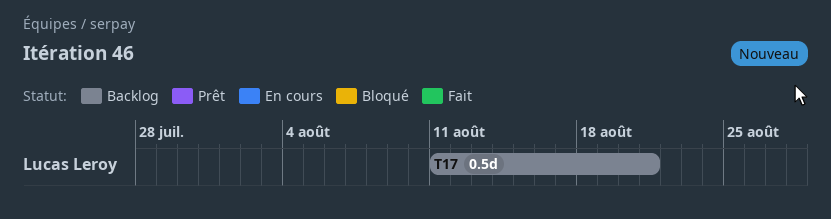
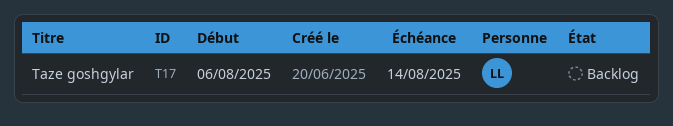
T17, start: Aug 11 -> Aug 6
T17, due: Aug 21 -> Aug 14

